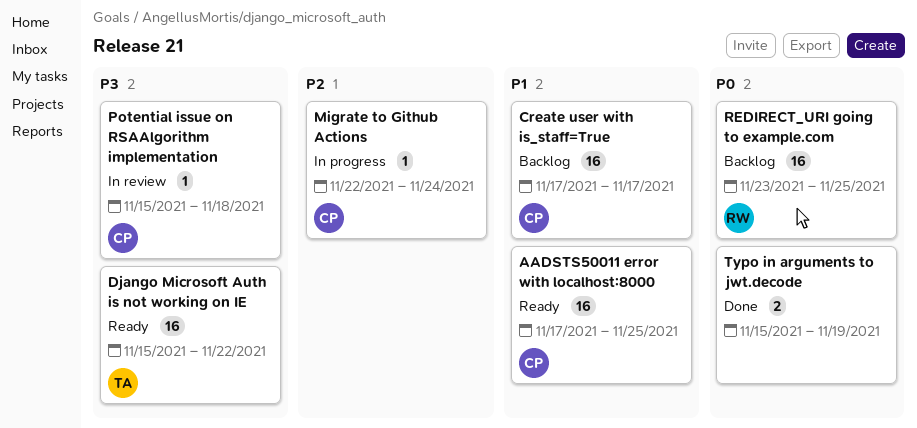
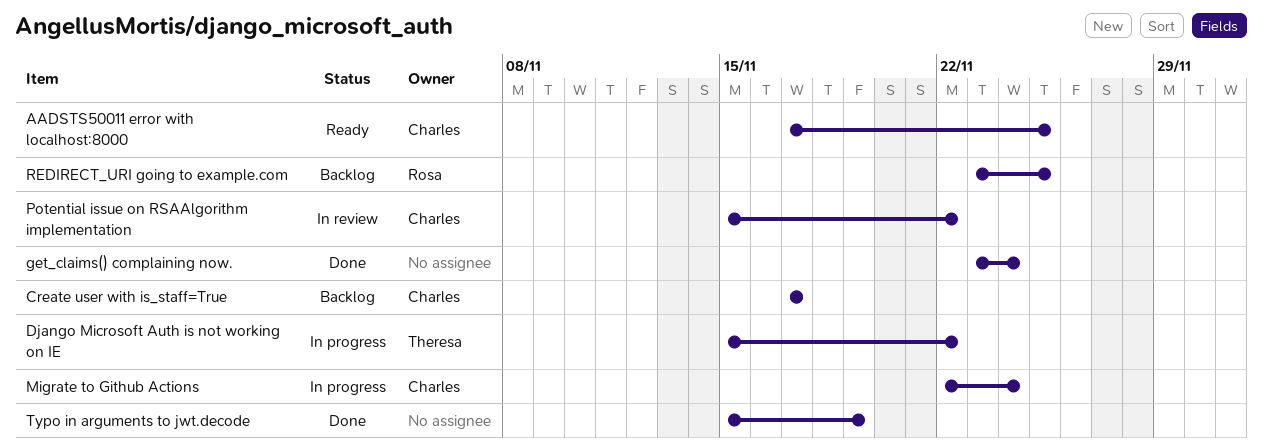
Django Microsoft Auth is not working on IE, status: Ready -> In progress
get_claims() complaining now.: none -> present
Potential issue on RSAAlgorithm implementation, due: Nov 18 -> Nov 22

